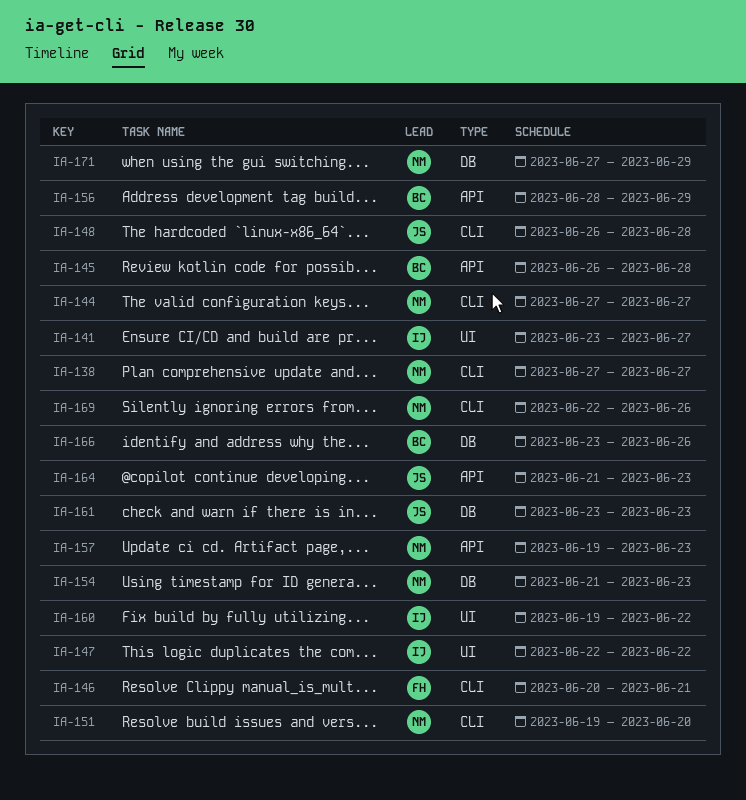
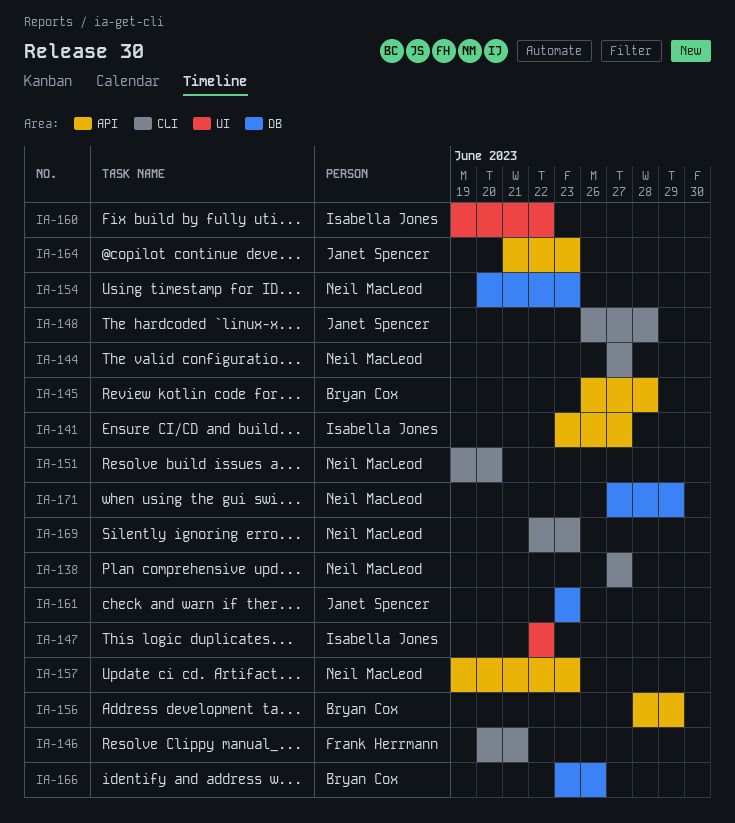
IA-141, label: UI -> API
IA-154, start: Jun 21 -> Jun 20
IA-169, due: Jun 26 -> Jun 23

